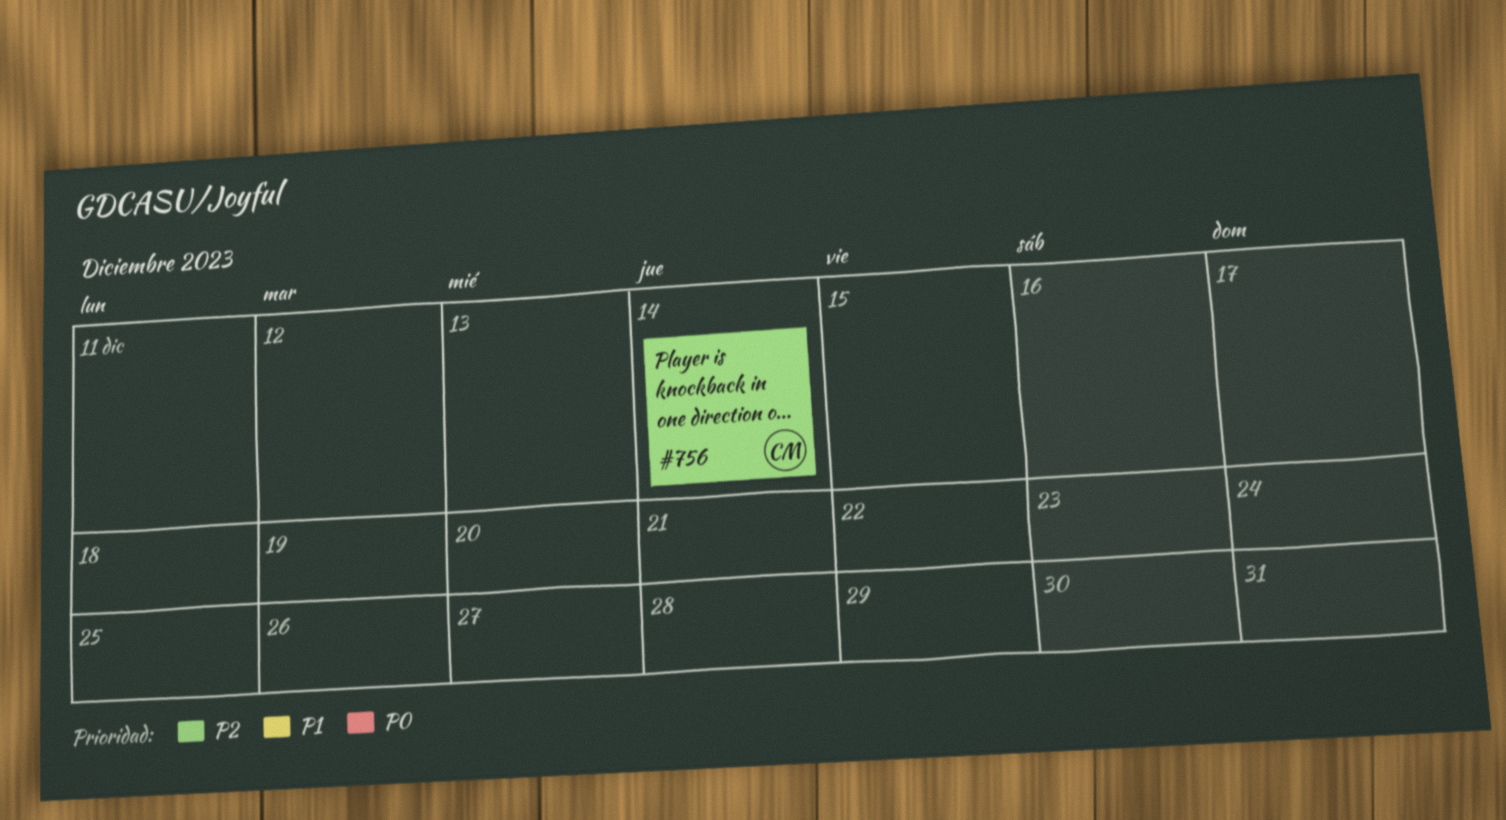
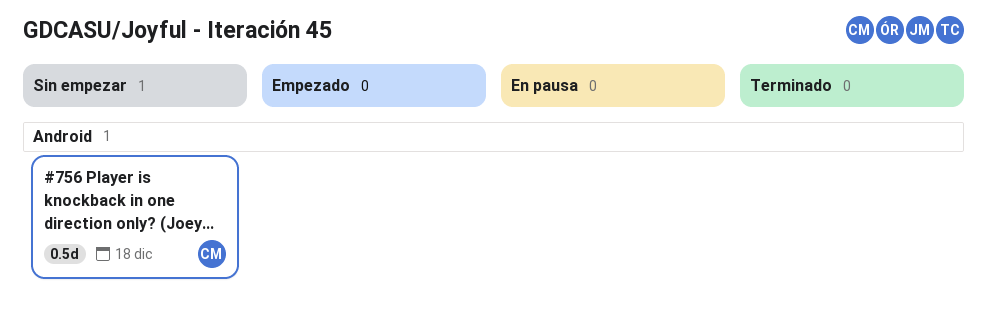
#756, due: Dec 14 -> Dec 18

